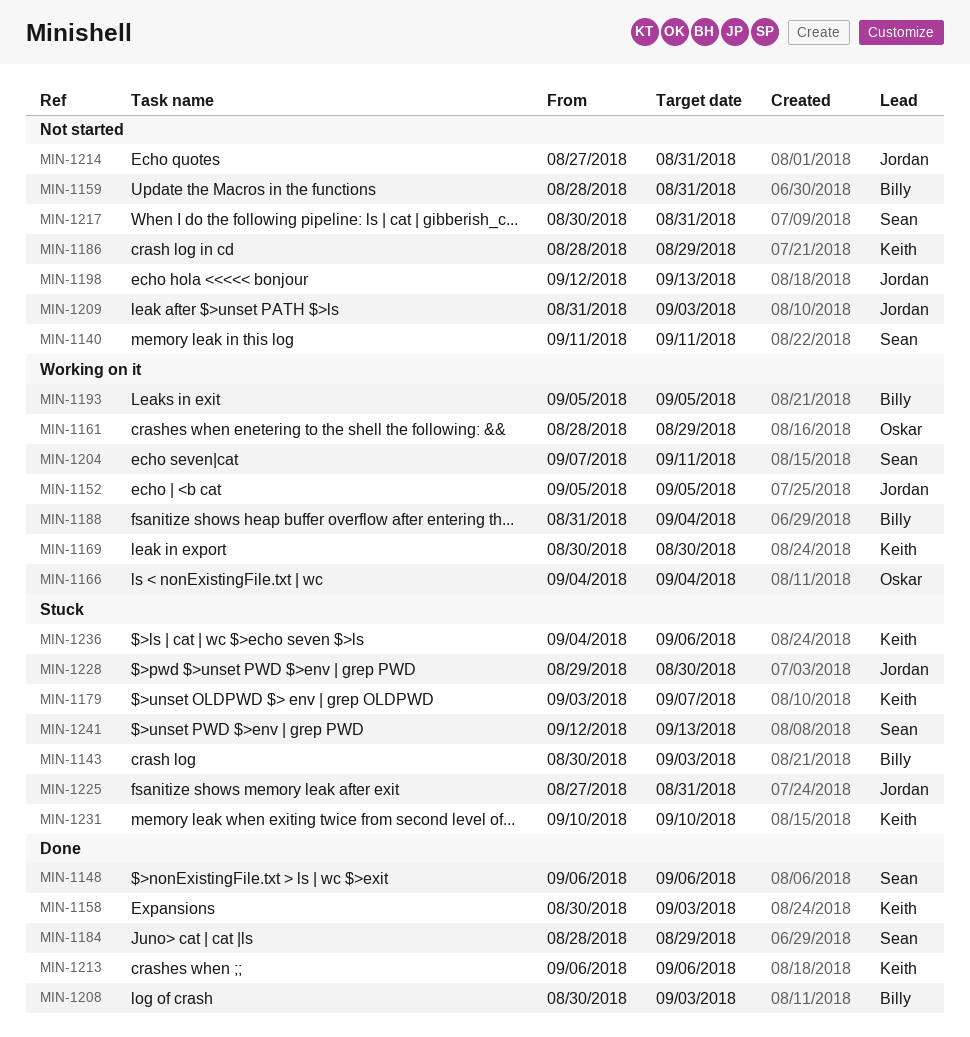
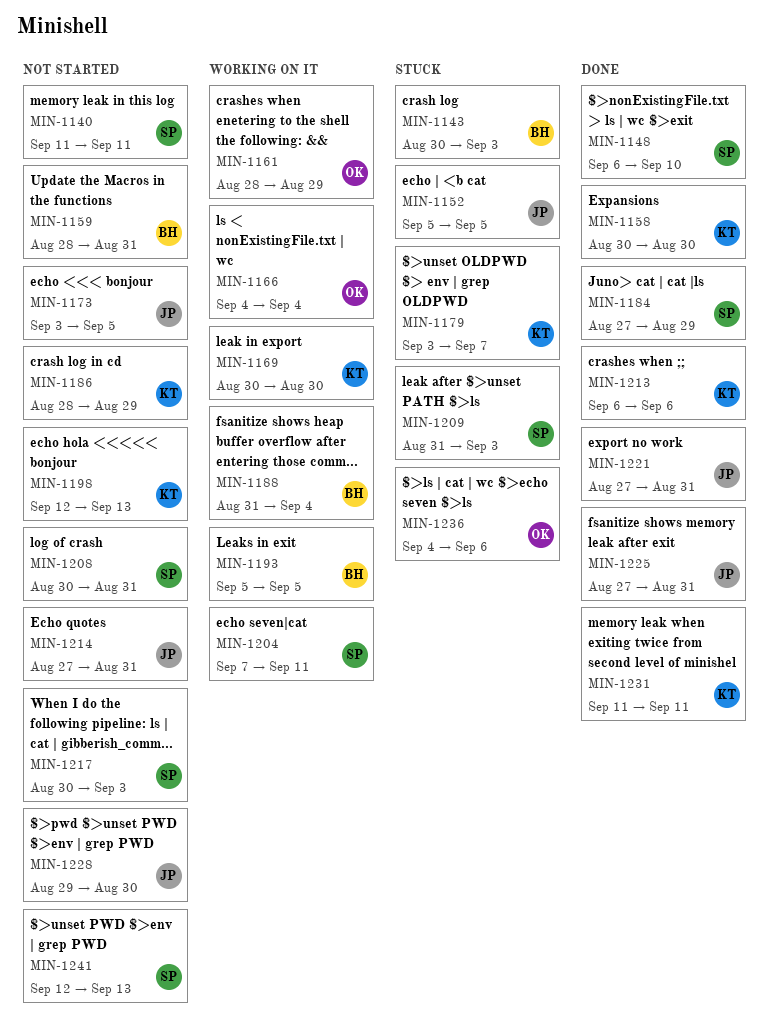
MIN-1148, due: Sep 6 -> Sep 10
MIN-1152, status: Working on it -> Stuck
MIN-1158, due: Sep 3 -> Aug 30
MIN-1173: none -> present
MIN-1184, start: Aug 28 -> Aug 27
MIN-1198, owner: Jordan -> Keith
MIN-1208, status: Done -> Not started
MIN-1208, owner: Billy -> Sean
MIN-1208, due: Sep 3 -> Aug 31
MIN-1209, status: Not started -> Stuck
MIN-1209, owner: Jordan -> Sean
MIN-1217, due: Aug 31 -> Sep 3
MIN-1221: none -> present
MIN-1225, status: Stuck -> Done
MIN-1228, status: Stuck -> Not started
MIN-1231, status: Stuck -> Done
MIN-1231, start: Sep 10 -> Sep 11
MIN-1231, due: Sep 10 -> Sep 11
MIN-1236, owner: Keith -> Oskar
MIN-1241, status: Stuck -> Not started

